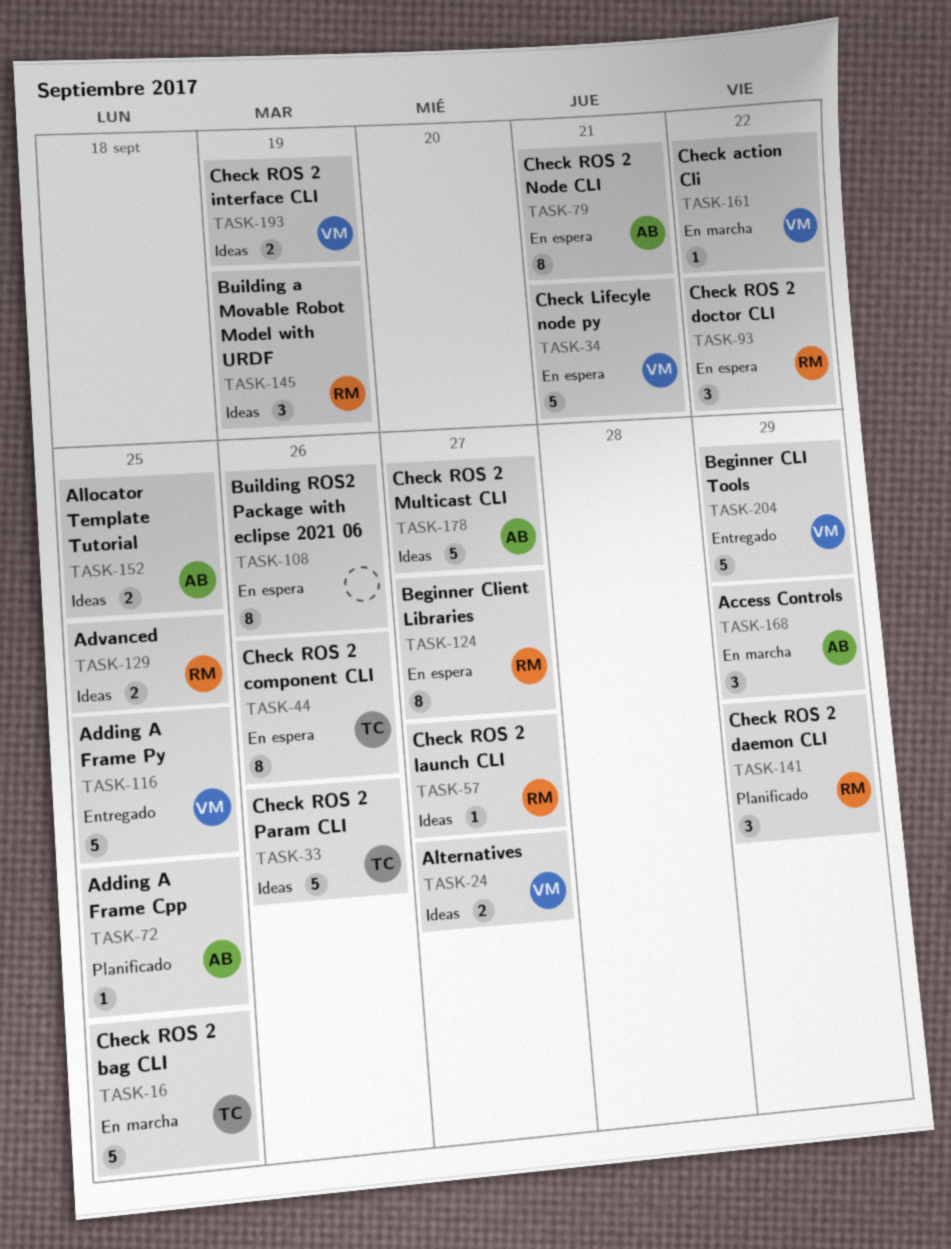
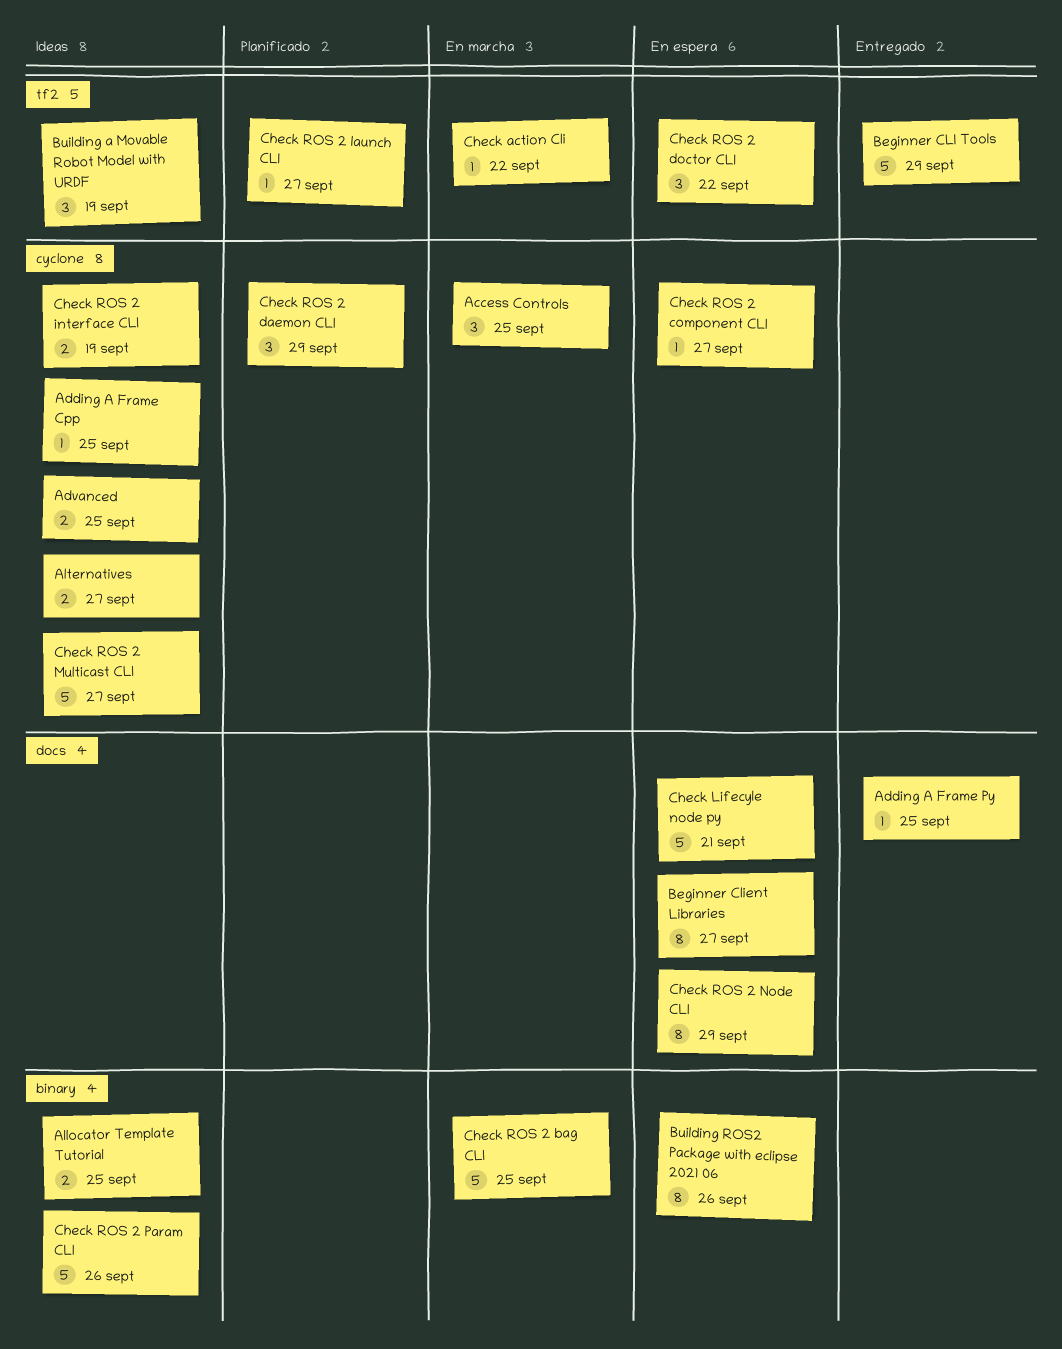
Access Controls, due: Sep 29 -> Sep 25
Adding A Frame Cpp, status: Planificado -> Ideas
Adding A Frame Py, estimate: 5 -> 1
Check ROS 2 component CLI, estimate: 8 -> 1
Check ROS 2 component CLI, due: Sep 26 -> Sep 27
Check ROS 2 launch CLI, status: Ideas -> Planificado
Check ROS 2 Node CLI, due: Sep 21 -> Sep 29

